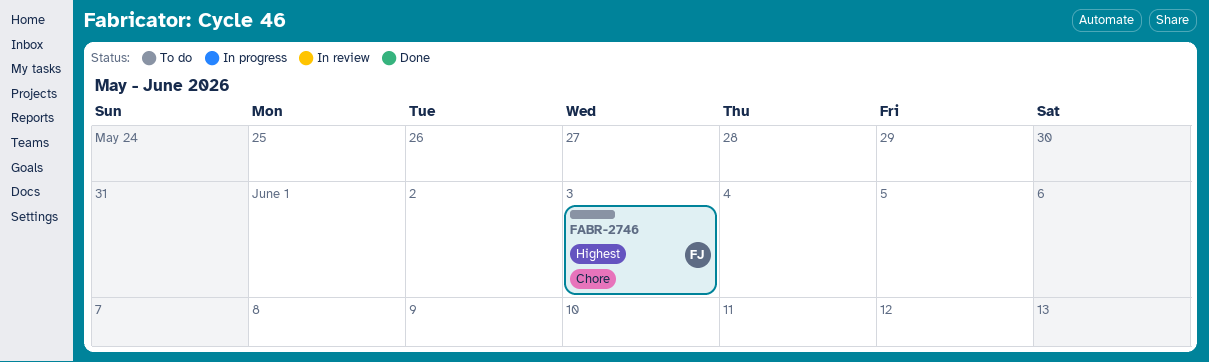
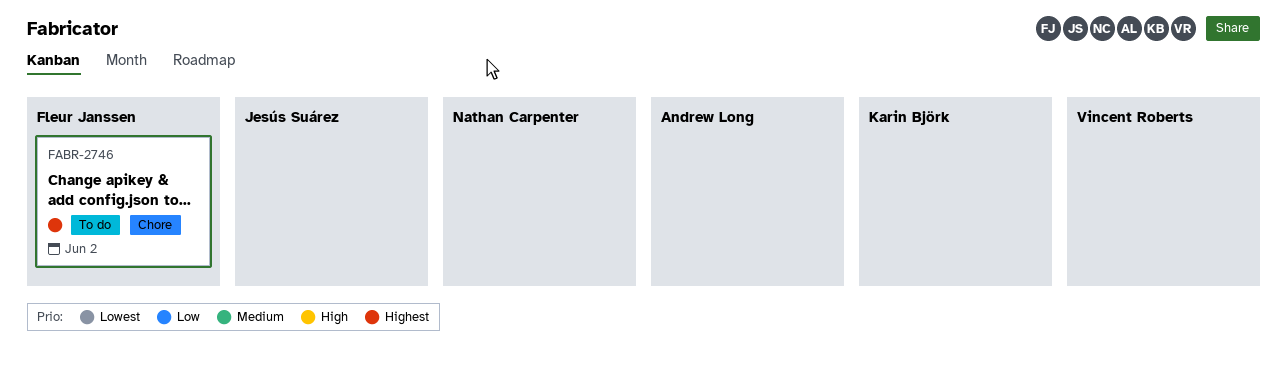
FABR-2746, due: Jun 3 -> Jun 2

